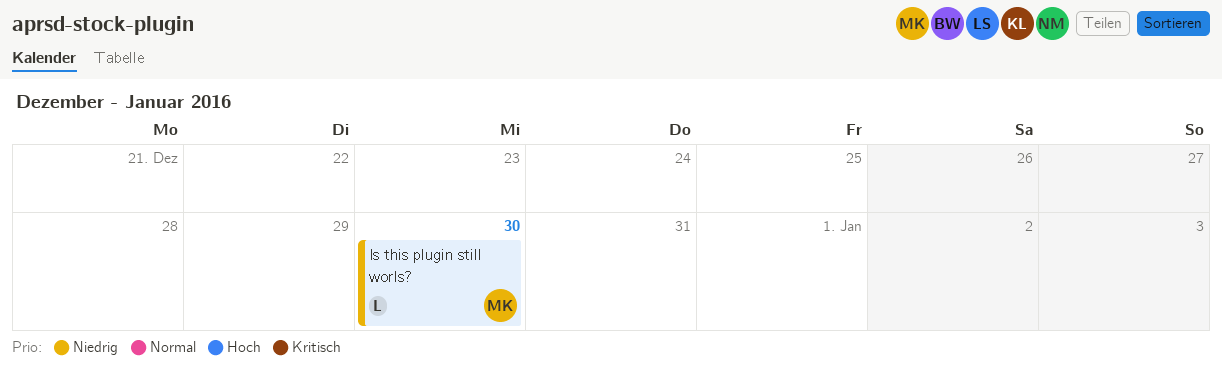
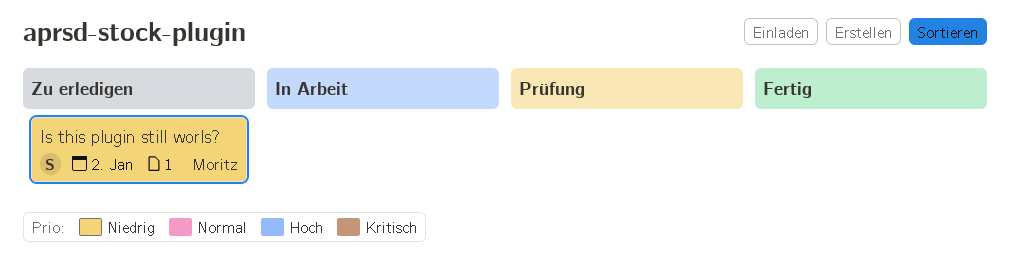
Is this plugin still worls?, estimate: L -> S
Is this plugin still worls?, due: Dec 30 -> Jan 2

